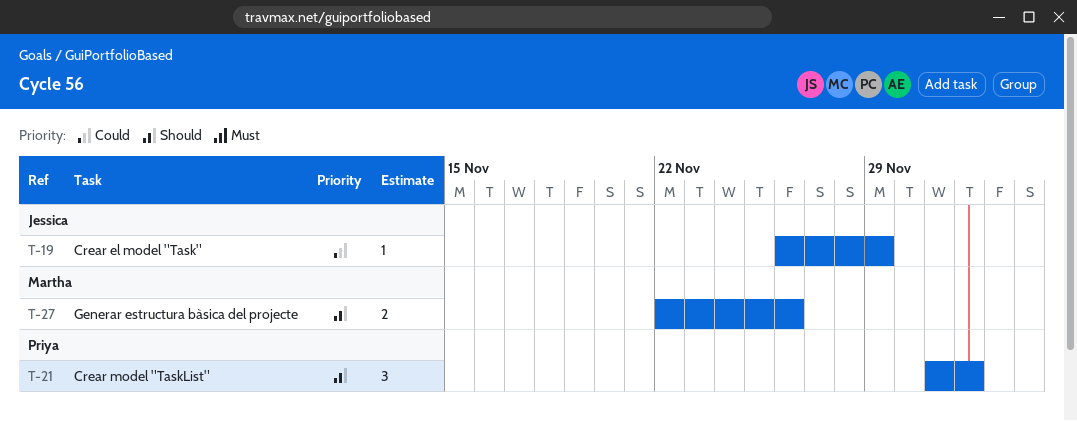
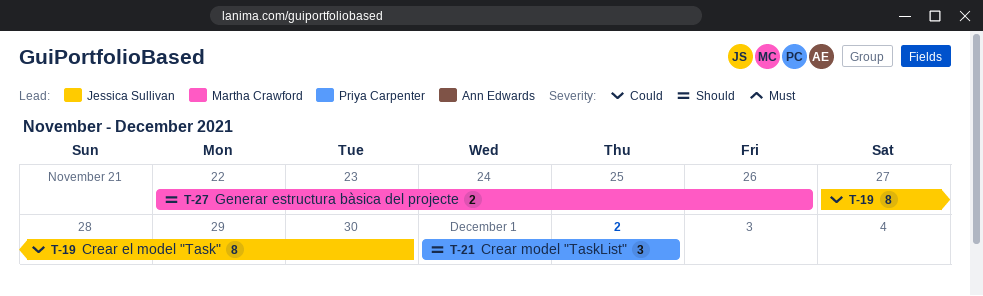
T-19, estimate: 1 -> 8
T-19, start: Nov 26 -> Nov 27
T-19, due: Nov 29 -> Nov 30

